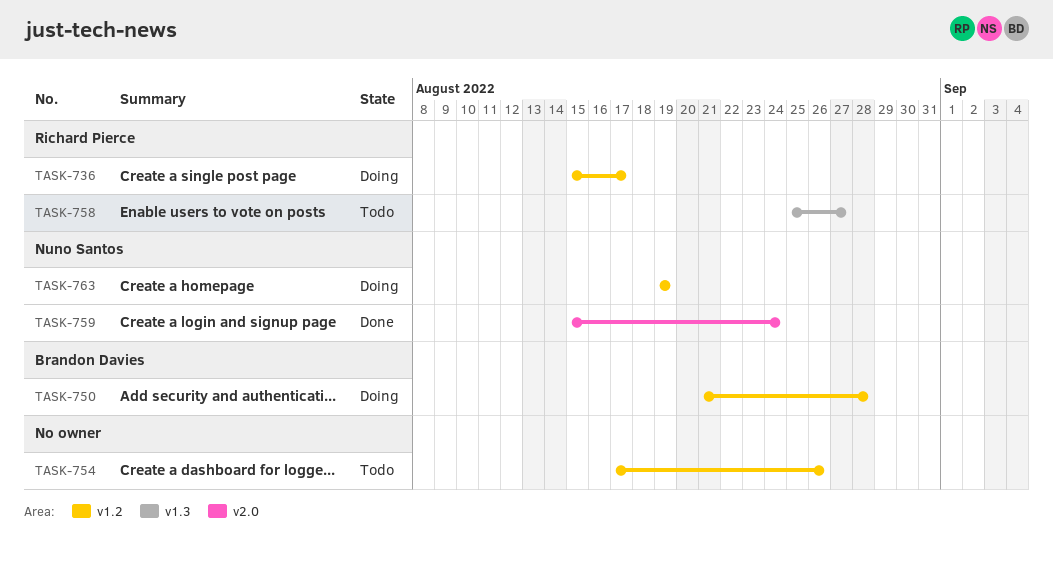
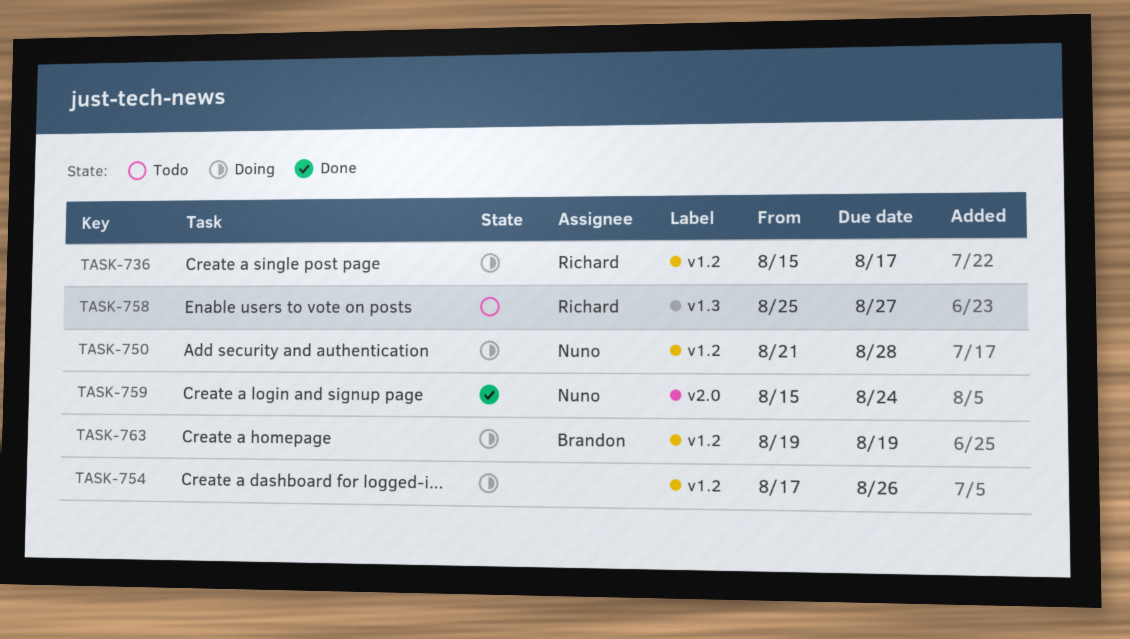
TASK-750, owner: Brandon Davies -> Nuno Santos
TASK-754, status: Todo -> Doing
TASK-763, owner: Nuno Santos -> Brandon Davies

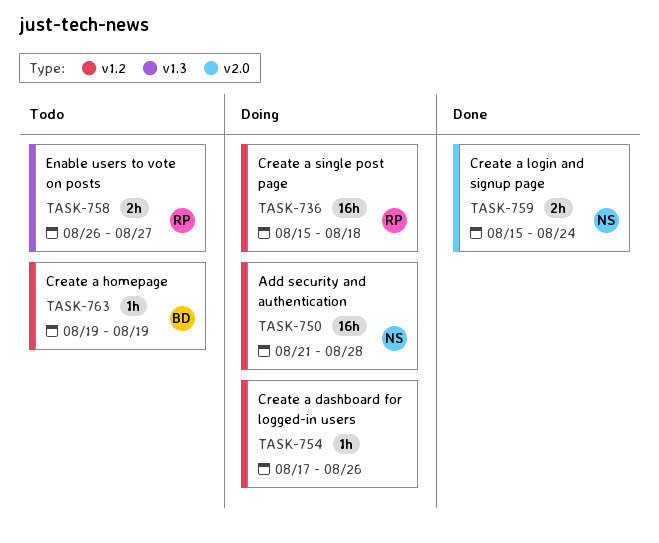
TASK-736, due: Aug 17 -> Aug 18
TASK-758, start: Aug 25 -> Aug 26
TASK-763, status: Doing -> Todo

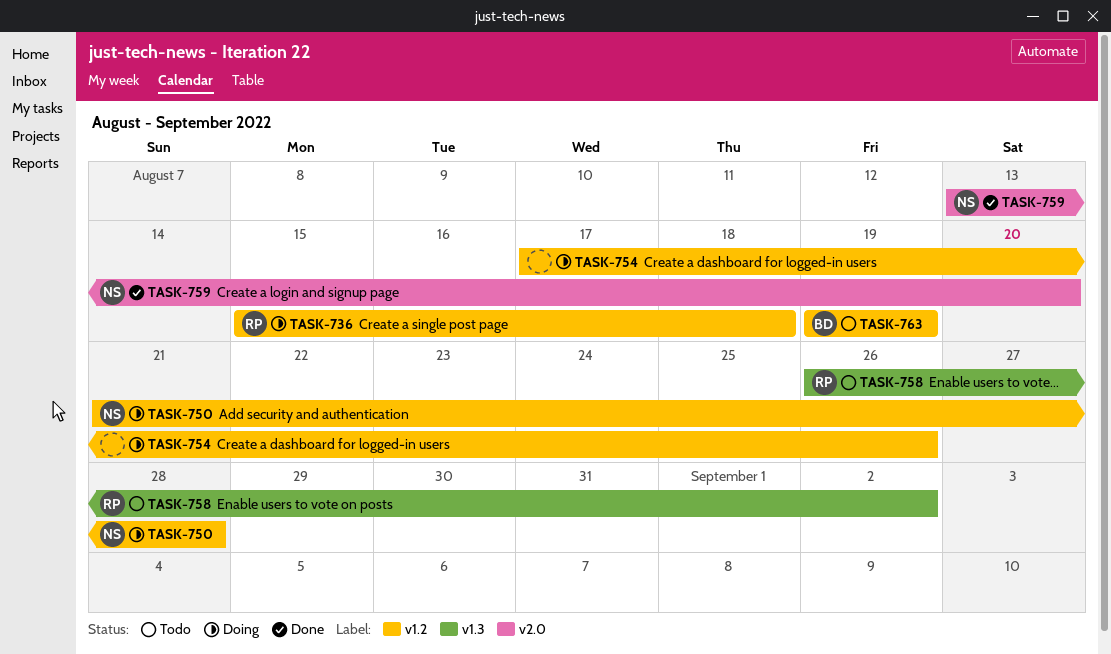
TASK-758, due: Aug 27 -> Sep 2
TASK-759, start: Aug 15 -> Aug 13
TASK-759, due: Aug 24 -> Aug 20

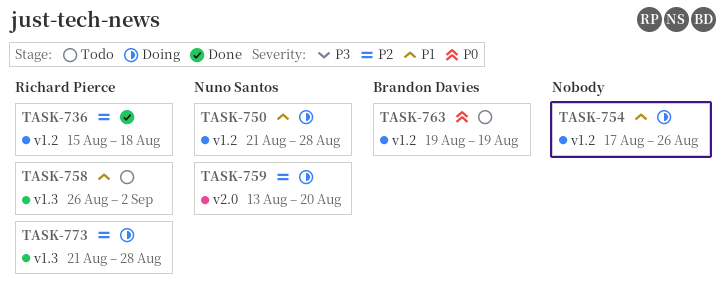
TASK-736, status: Doing -> Done
TASK-759, status: Done -> Doing
TASK-773: none -> present

